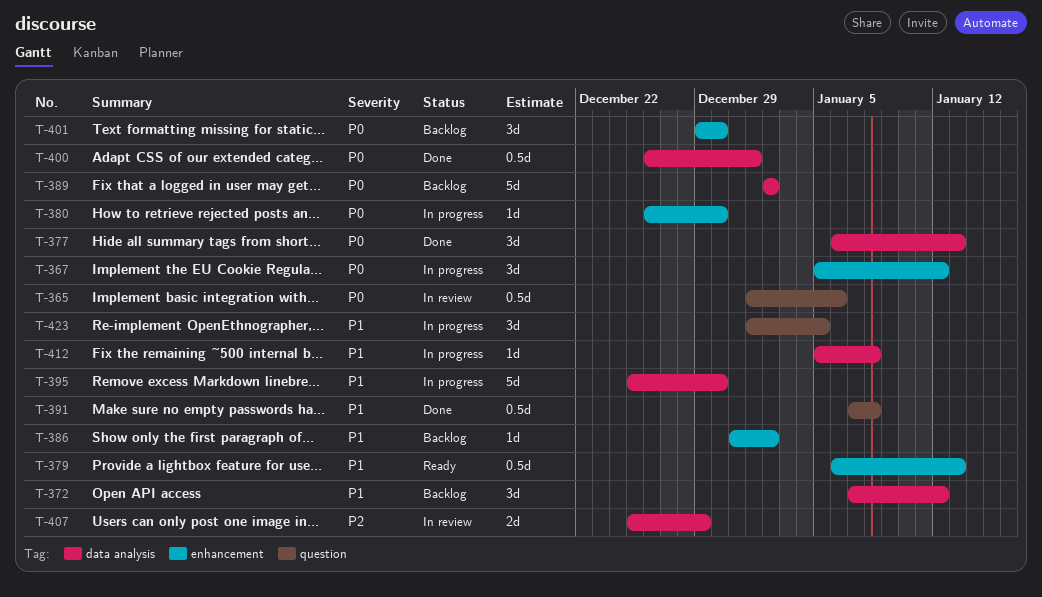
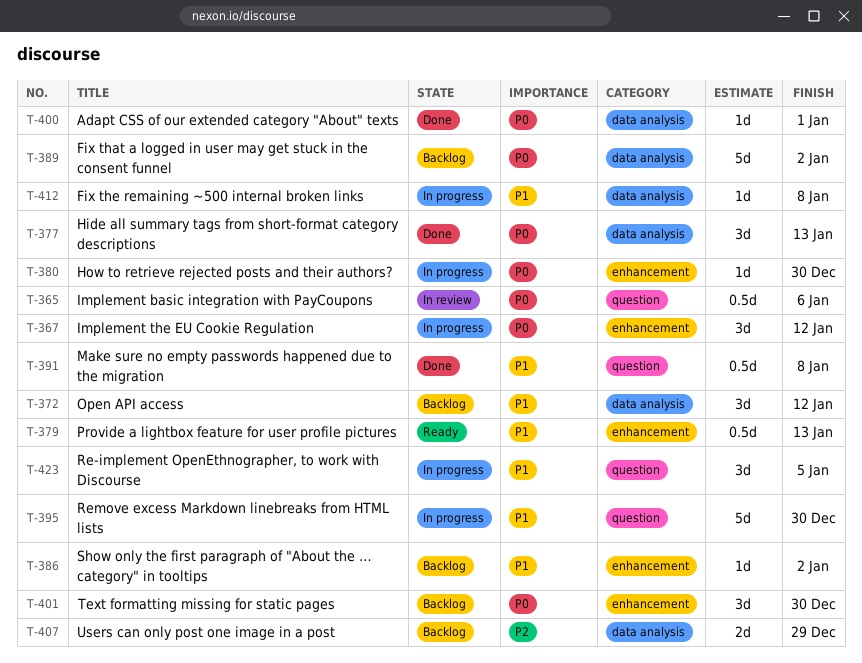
T-395, label: data analysis -> question
T-400, estimate: 0.5d -> 1d
T-407, status: In review -> Backlog

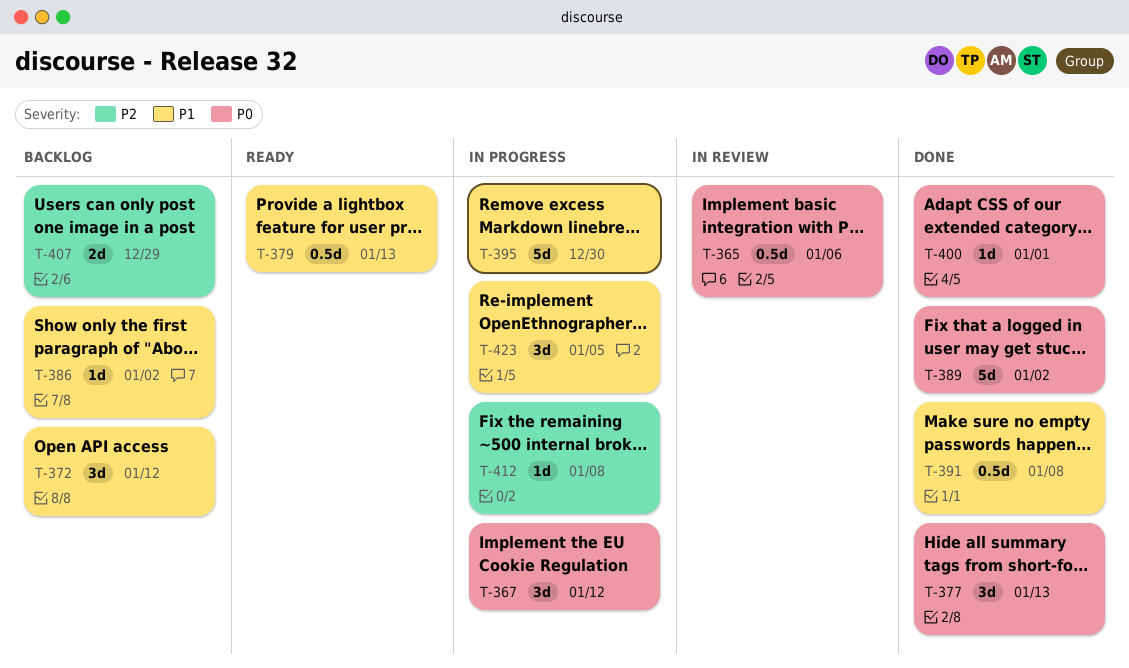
T-380: present -> none
T-389, status: Backlog -> Done
T-401: present -> none
T-412, priority: P1 -> P2

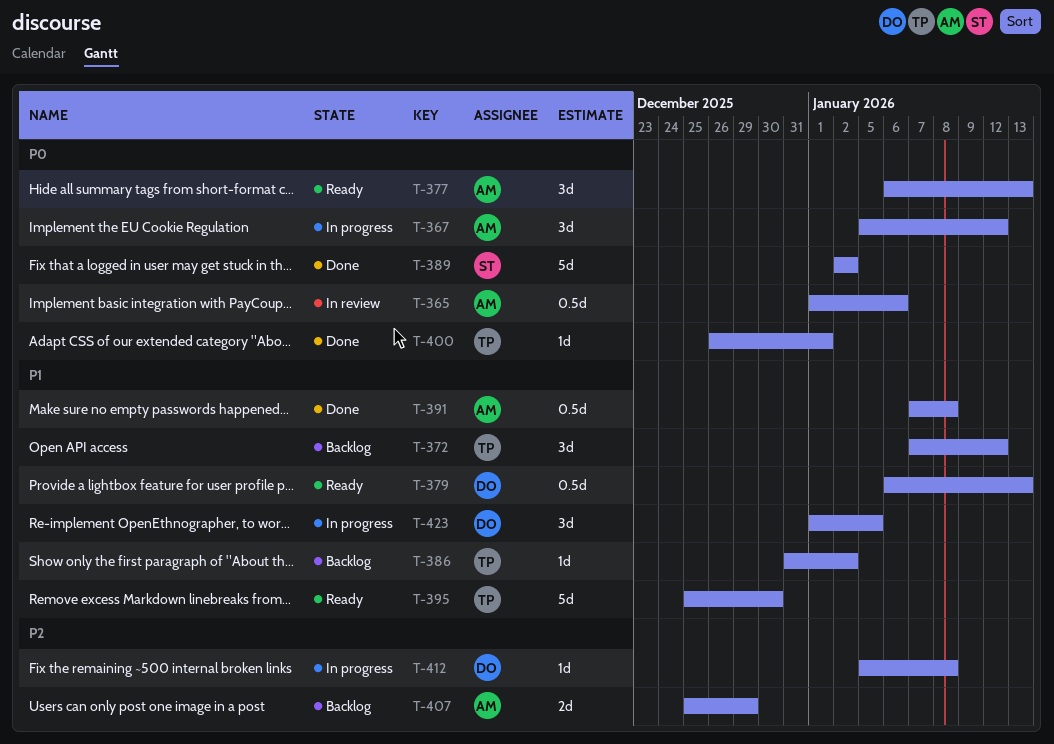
T-377, status: Done -> Ready
T-395, status: In progress -> Ready

